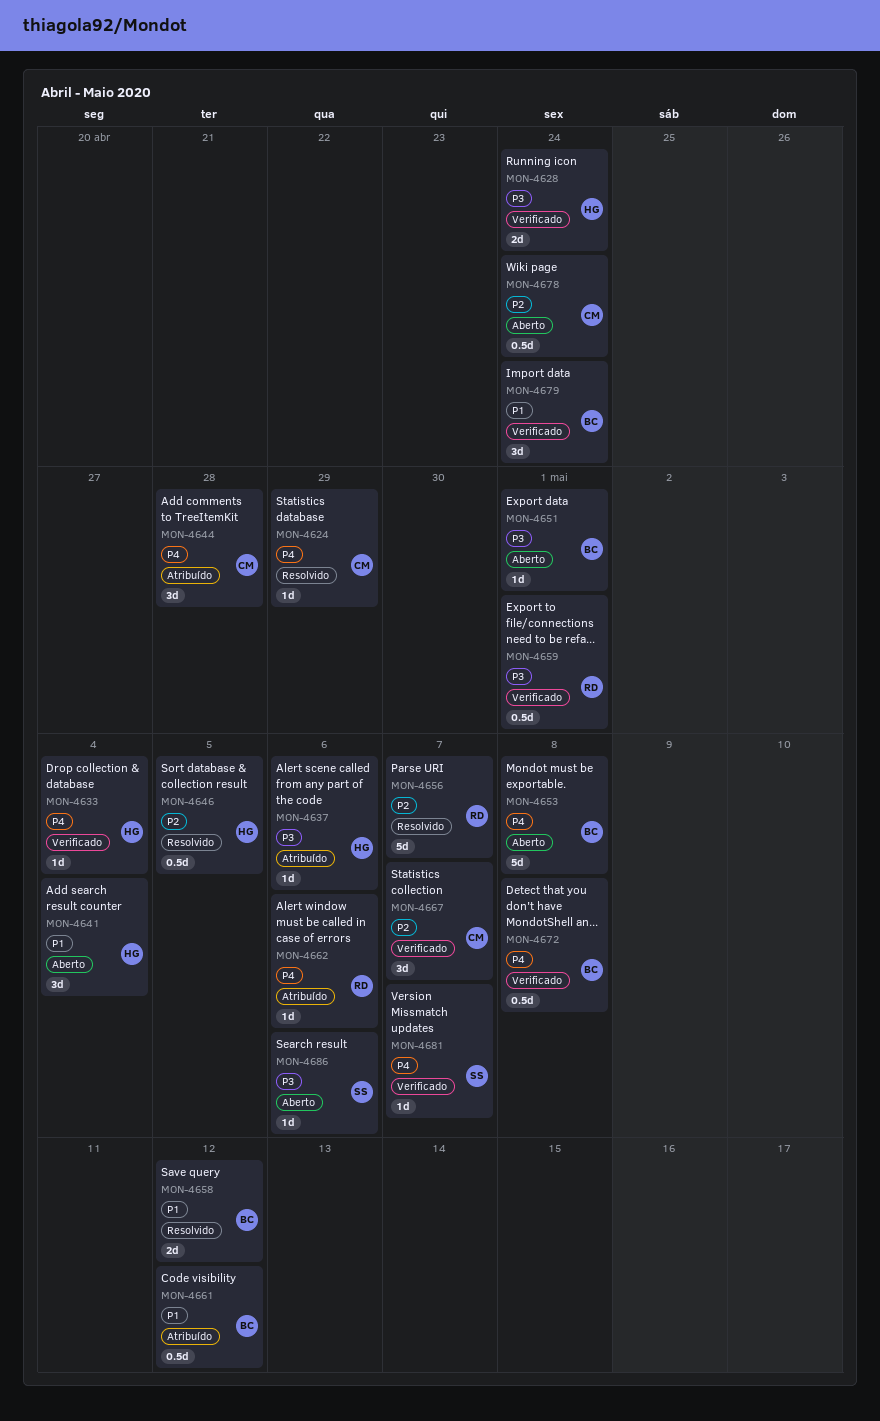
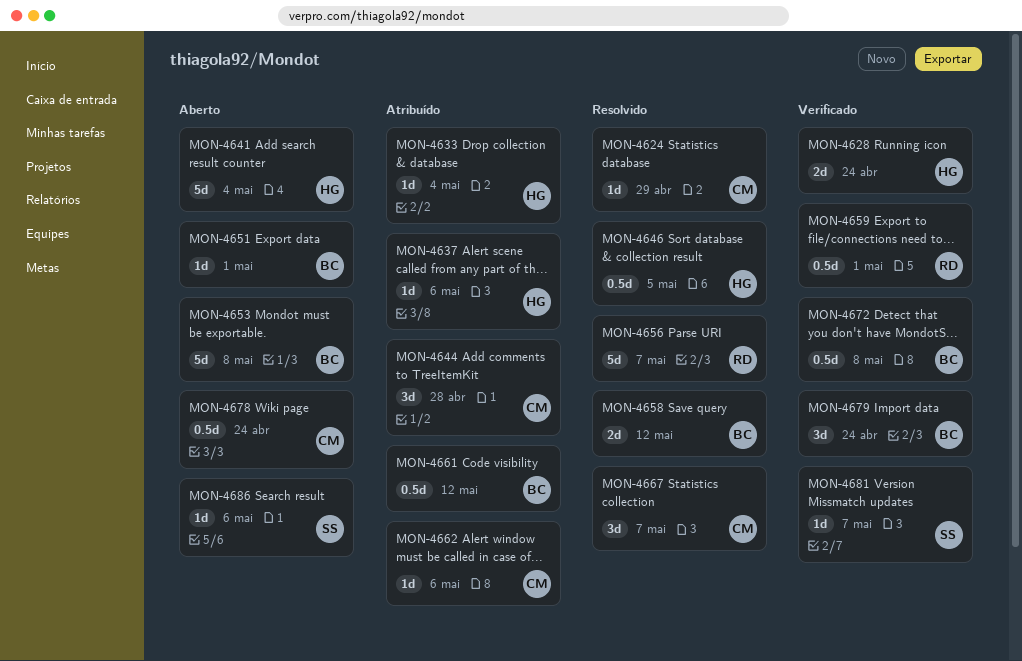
MON-4633, status: Verificado -> Atribuído
MON-4641, estimate: 3d -> 5d
MON-4662, owner: RD -> CM
MON-4667, status: Verificado -> Resolvido

